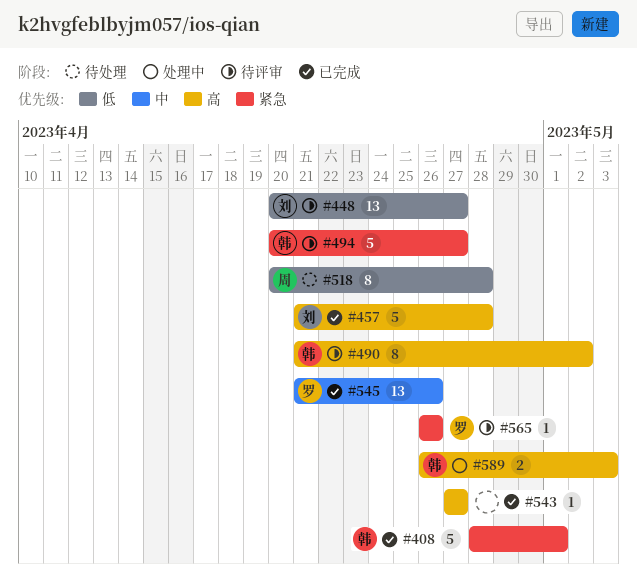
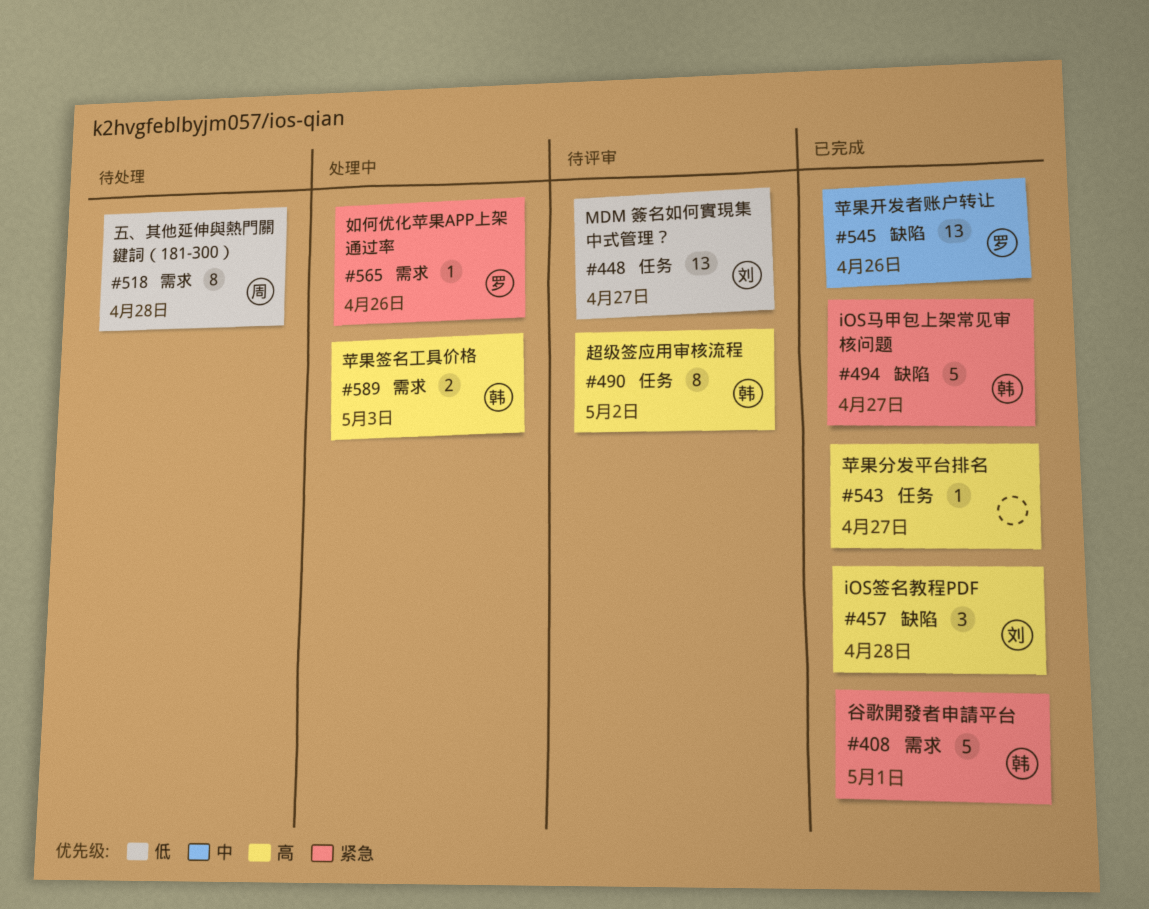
#457, estimate: 5 -> 3
#494, status: 待评审 -> 已完成
#565, status: 待评审 -> 处理中

